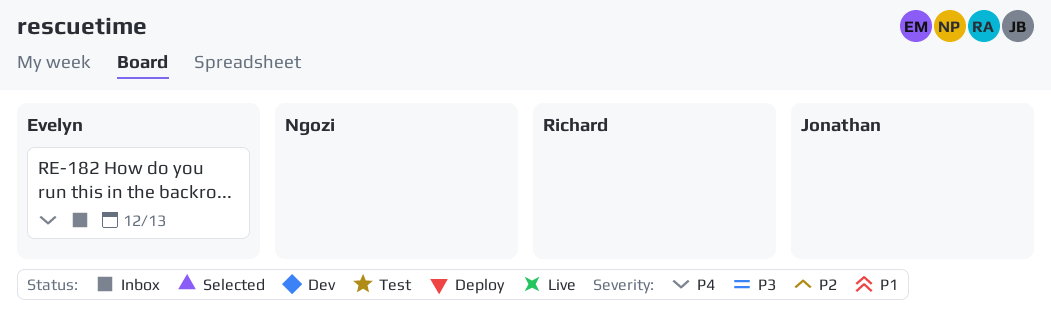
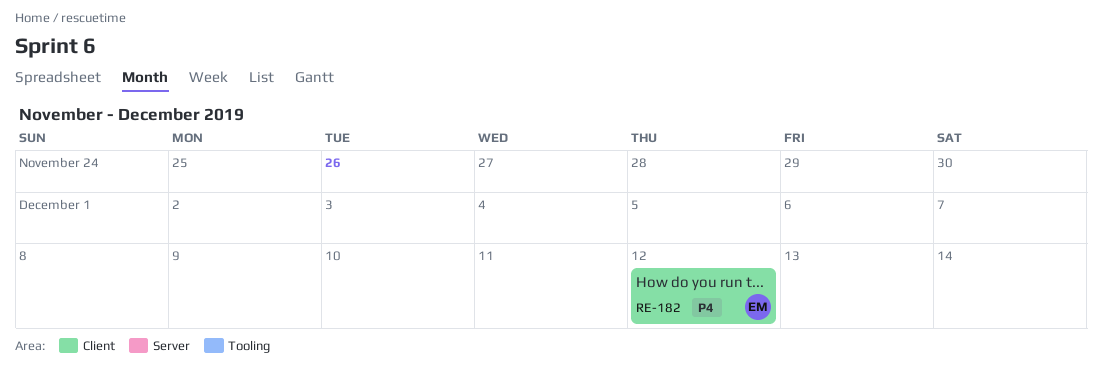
RE-182, due: Dec 13 -> Dec 12

